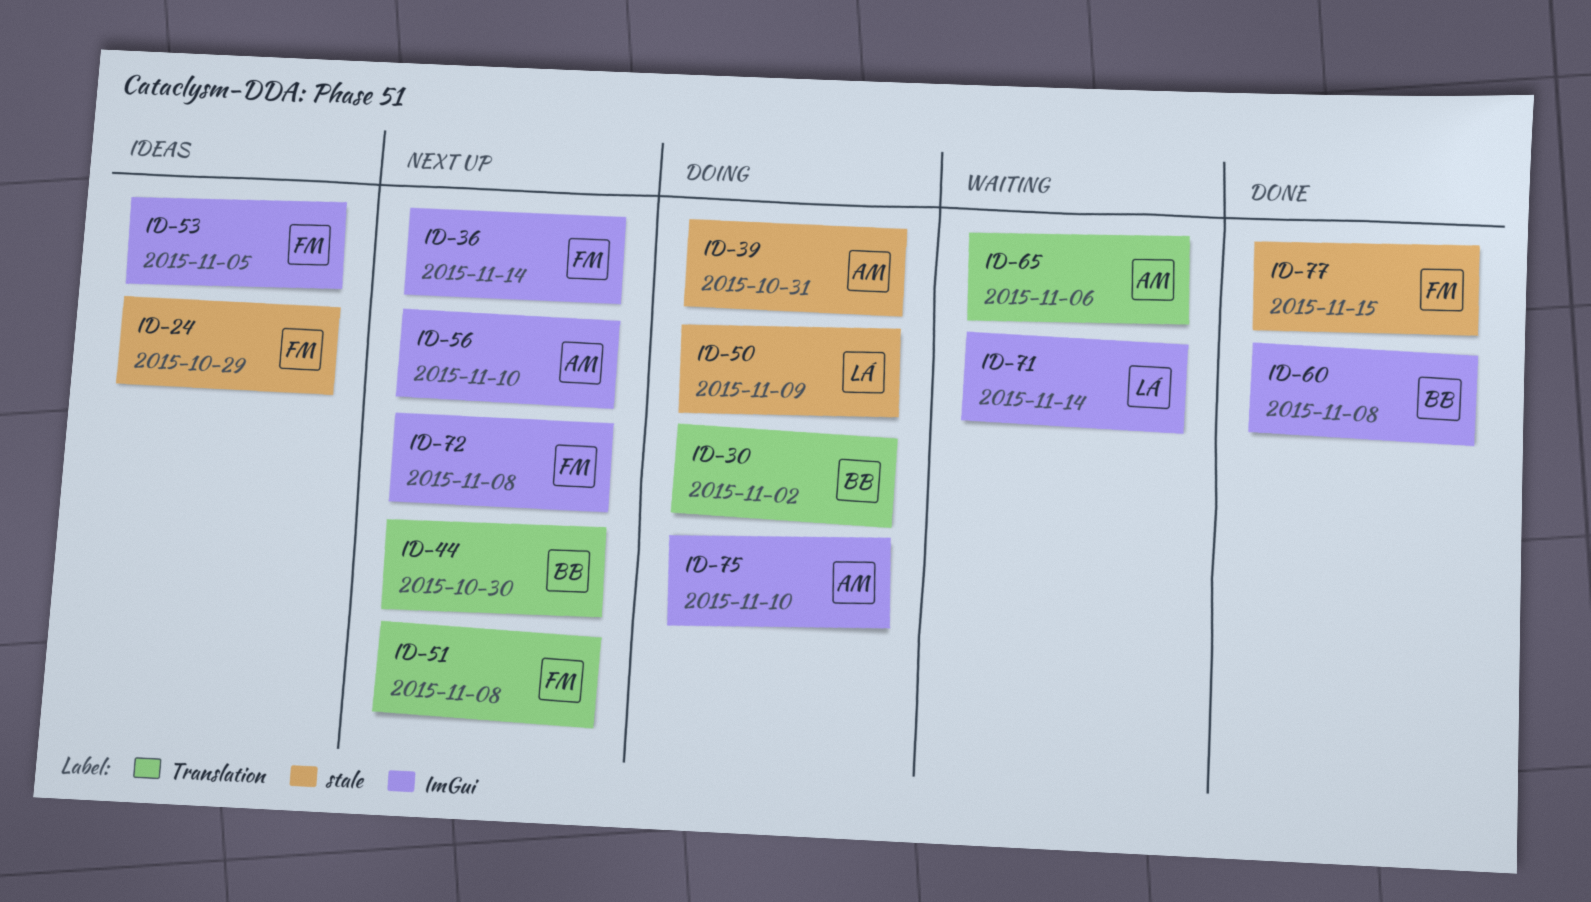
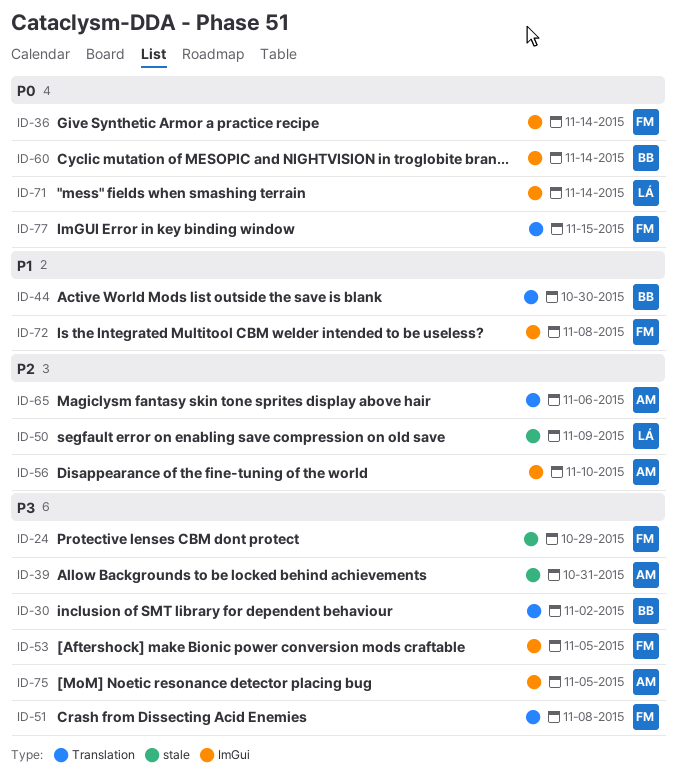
ID-60, due: Nov 8 -> Nov 14
ID-75, due: Nov 10 -> Nov 5
ID-77, label: stale -> Translation

